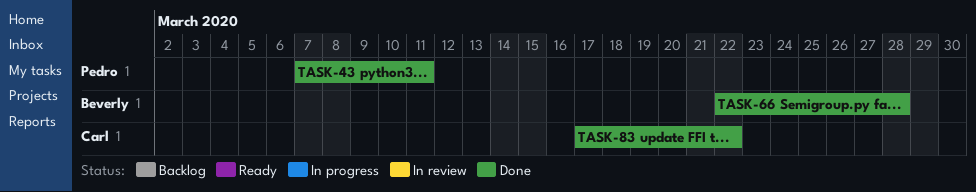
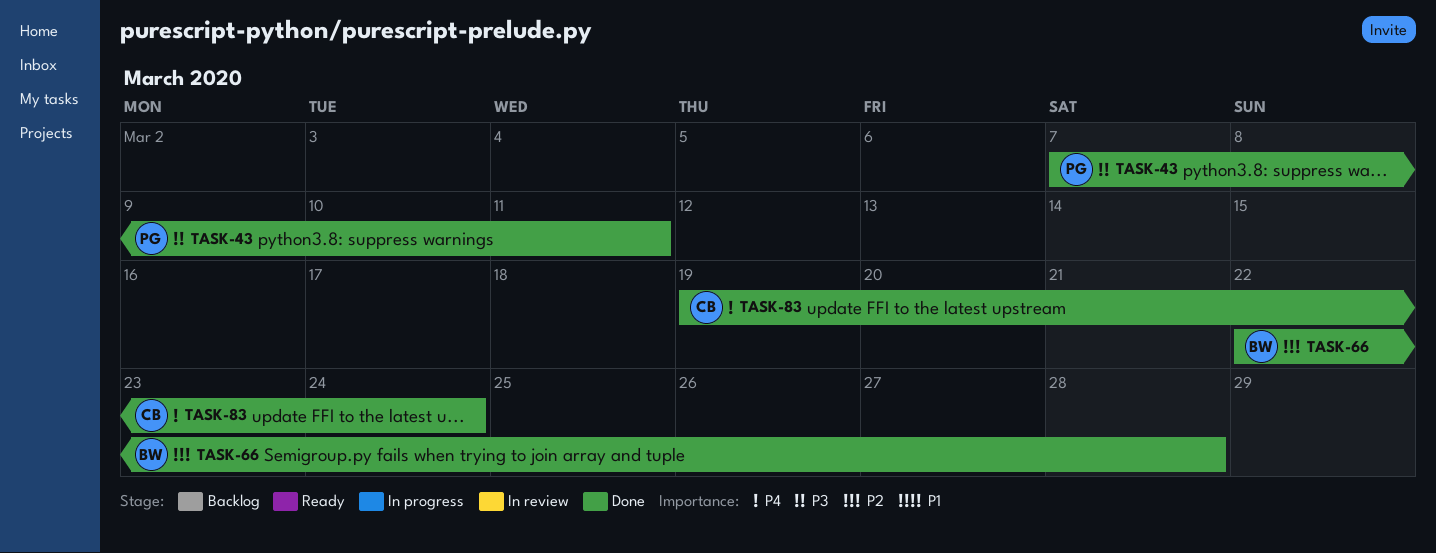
TASK-83, start: Mar 17 -> Mar 19
TASK-83, due: Mar 22 -> Mar 24

